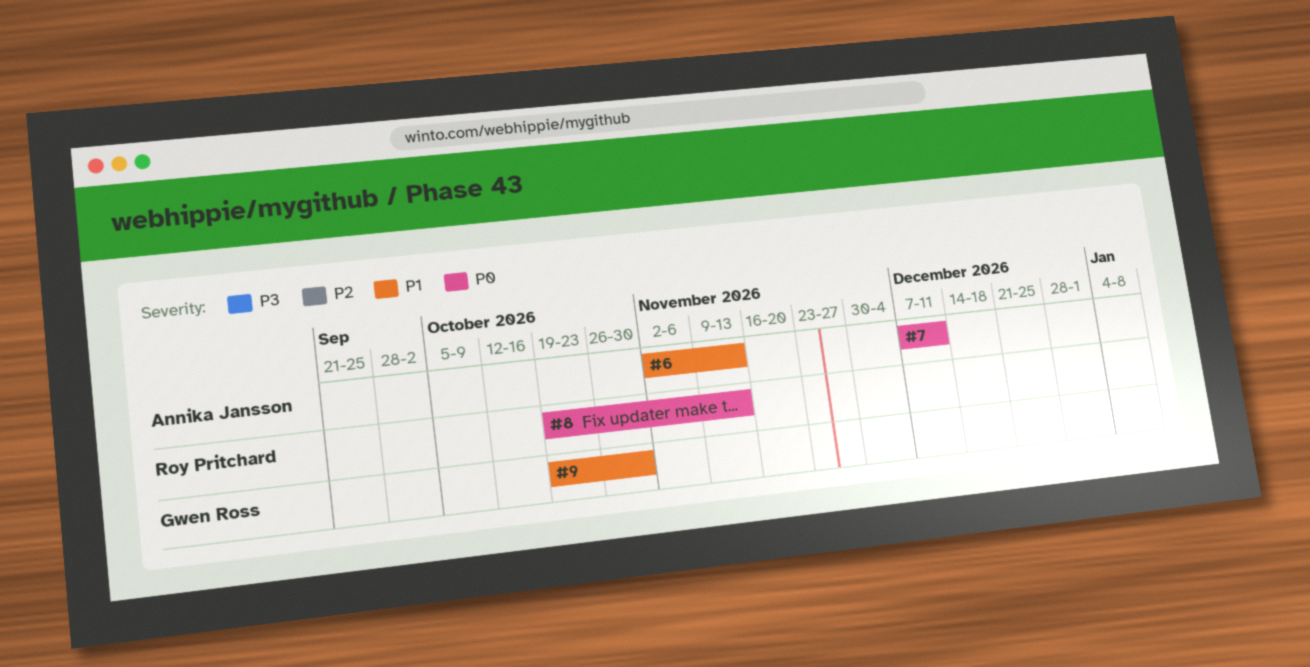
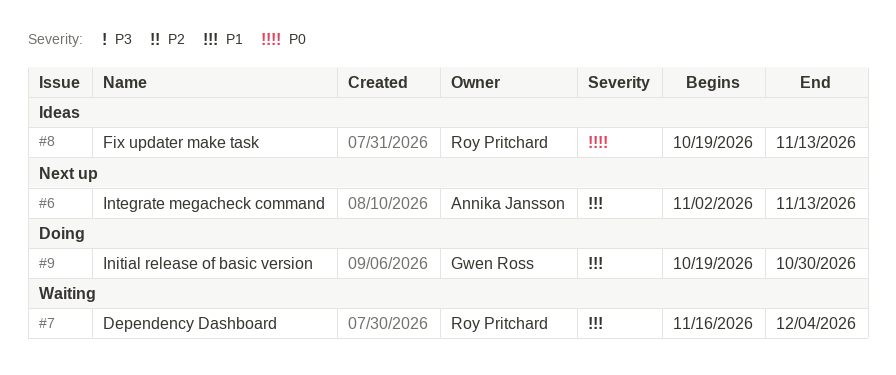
#7, owner: Annika Jansson -> Roy Pritchard
#7, priority: P0 -> P1
#7, start: Dec 7 -> Nov 16
#7, due: Dec 11 -> Dec 4

